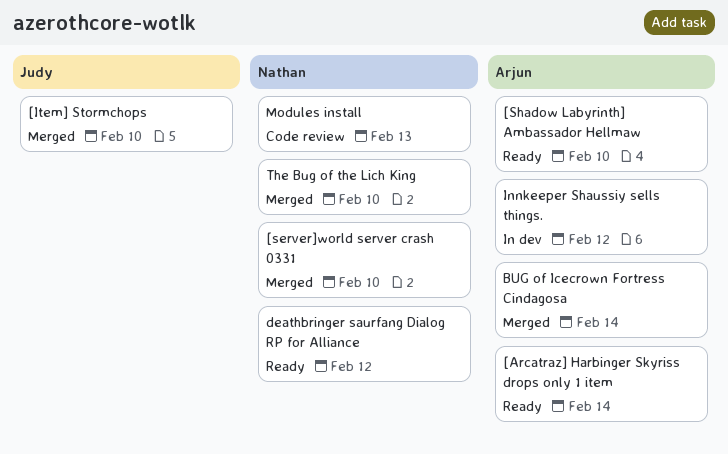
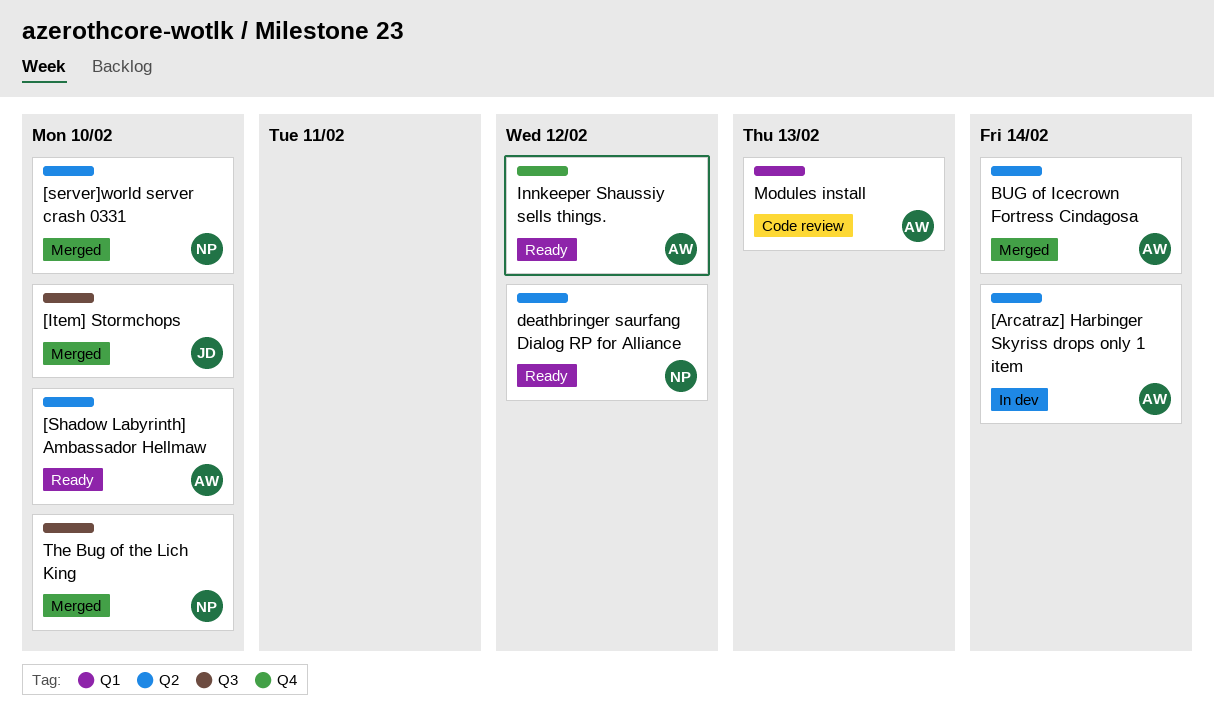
[Arcatraz] Harbinger Skyriss drops only 1 item, status: Ready -> In dev
Innkeeper Shaussiy sells things., status: In dev -> Ready
Modules install, owner: Nathan -> Arjun

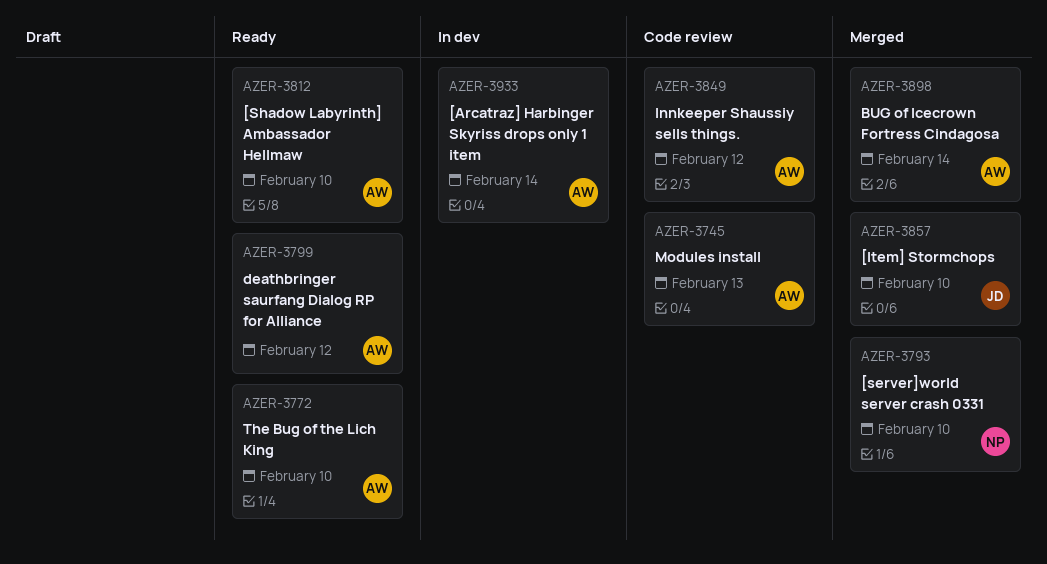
deathbringer saurfang Dialog RP for Alliance, owner: NP -> AW
Innkeeper Shaussiy sells things., status: Ready -> Code review
The Bug of the Lich King, status: Merged -> Ready
The Bug of the Lich King, owner: NP -> AW

